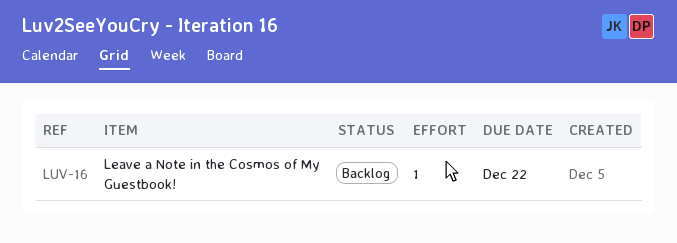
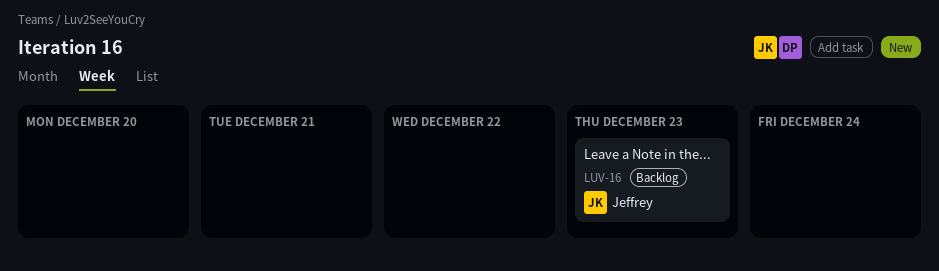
LUV-16, due: Dec 22 -> Dec 23

